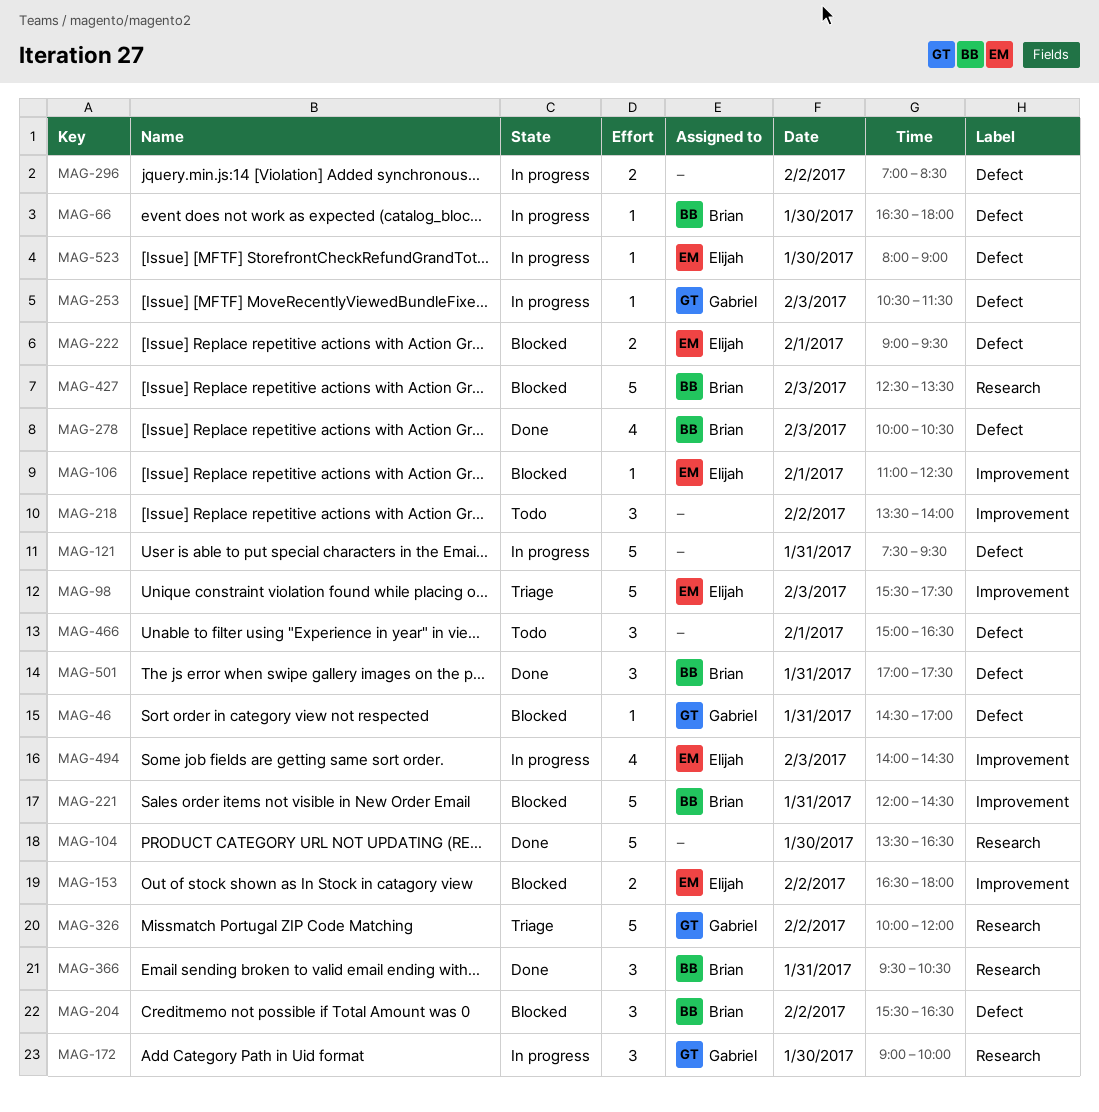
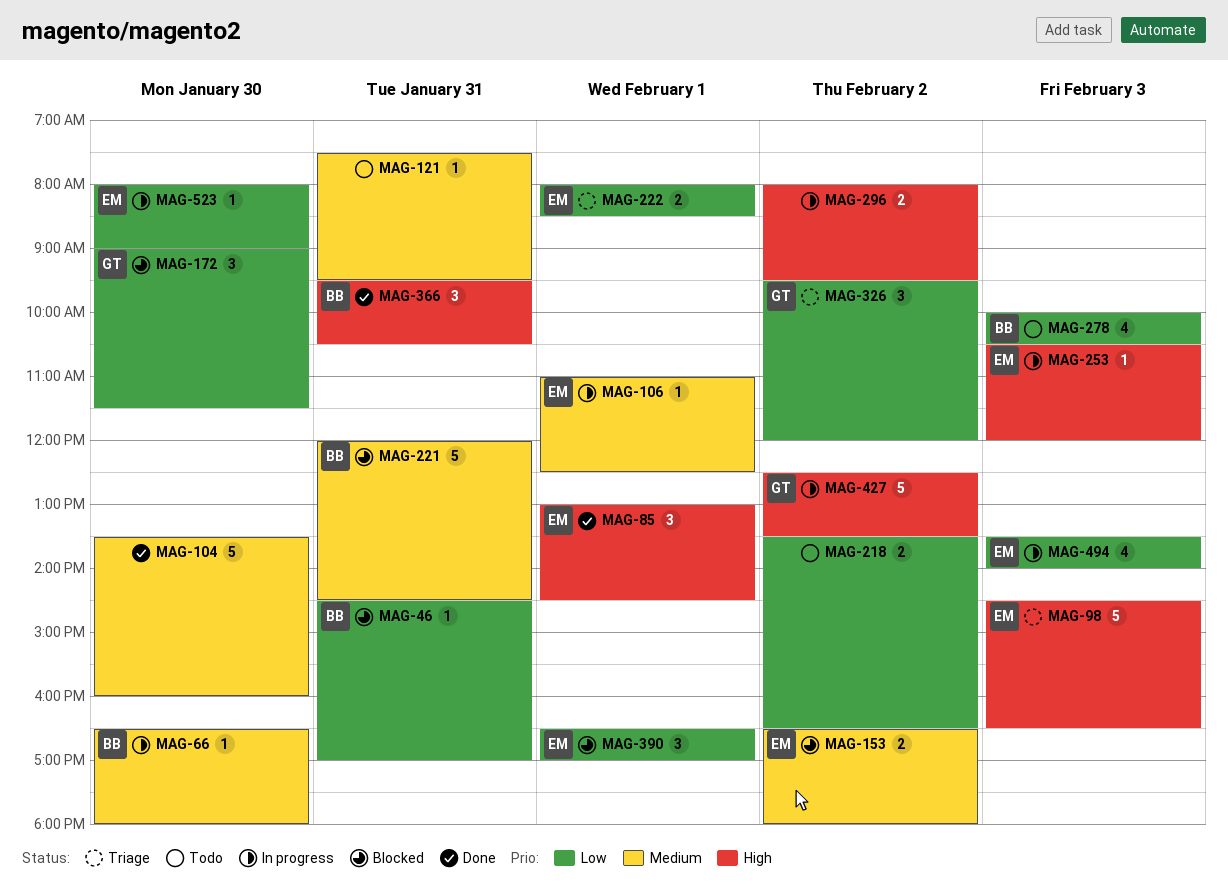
MAG-46, owner: Gabriel -> Brian
MAG-85: none -> present
MAG-98, begins: 15:30 -> 14:30
MAG-98, ends: 17:30 -> 16:30
MAG-104, ends: 16:30 -> 16:00
MAG-106, status: Blocked -> In progress
MAG-121, status: In progress -> Todo
MAG-121, estimate: 5 -> 1
MAG-172, status: In progress -> Blocked
MAG-172, ends: 10:00 -> 11:30
MAG-204: present -> none
MAG-218, estimate: 3 -> 2
MAG-218, ends: 14:00 -> 16:30
MAG-222, status: Blocked -> Triage
MAG-222, begins: 09:00 -> 08:00
MAG-222, ends: 09:30 -> 08:30
MAG-253, owner: Gabriel -> Elijah
MAG-253, ends: 11:30 -> 12:00
MAG-278, status: Done -> Todo
MAG-296, begins: 07:00 -> 08:00
MAG-296, ends: 08:30 -> 09:30
MAG-326, estimate: 5 -> 3
MAG-326, begins: 10:00 -> 09:30
MAG-390: none -> present
MAG-427, status: Blocked -> In progress
MAG-427, owner: Brian -> Gabriel
MAG-427, day: Feb 3 -> Feb 2
MAG-466: present -> none
MAG-494, begins: 14:00 -> 13:30
MAG-494, ends: 14:30 -> 14:00
MAG-501: present -> none

